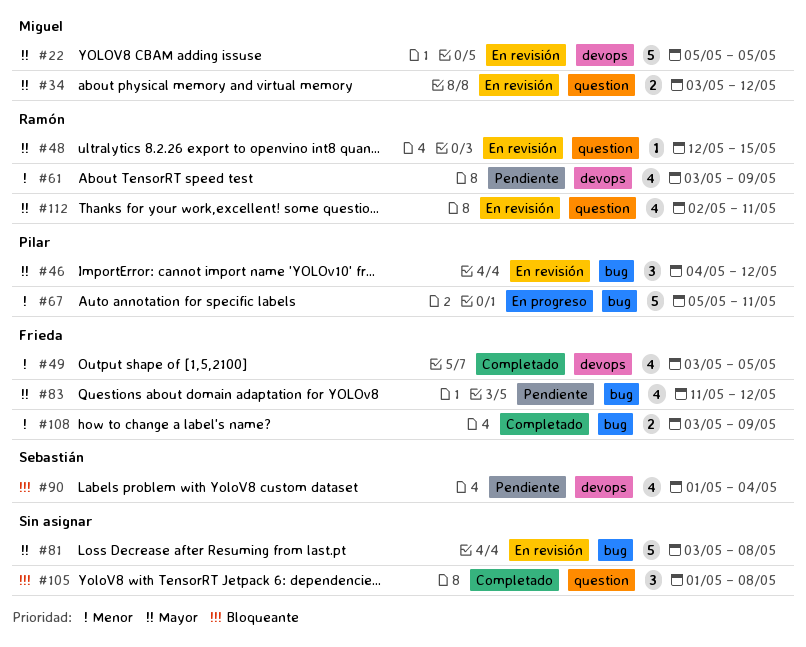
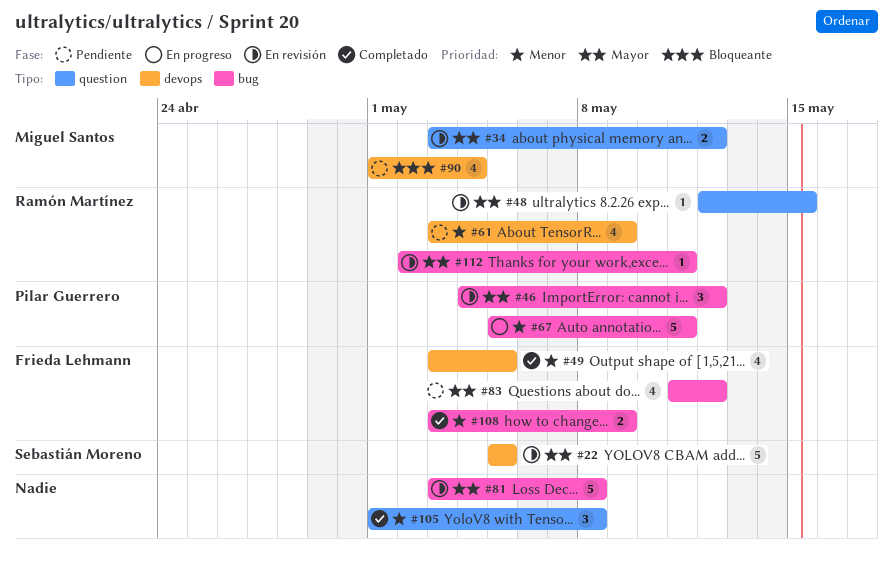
#22, owner: Miguel Santos -> Sebastián Moreno
#90, owner: Sebastián Moreno -> Miguel Santos
#105, priority: Bloqueante -> Menor
#112, label: question -> bug
#112, estimate: 4 -> 1

